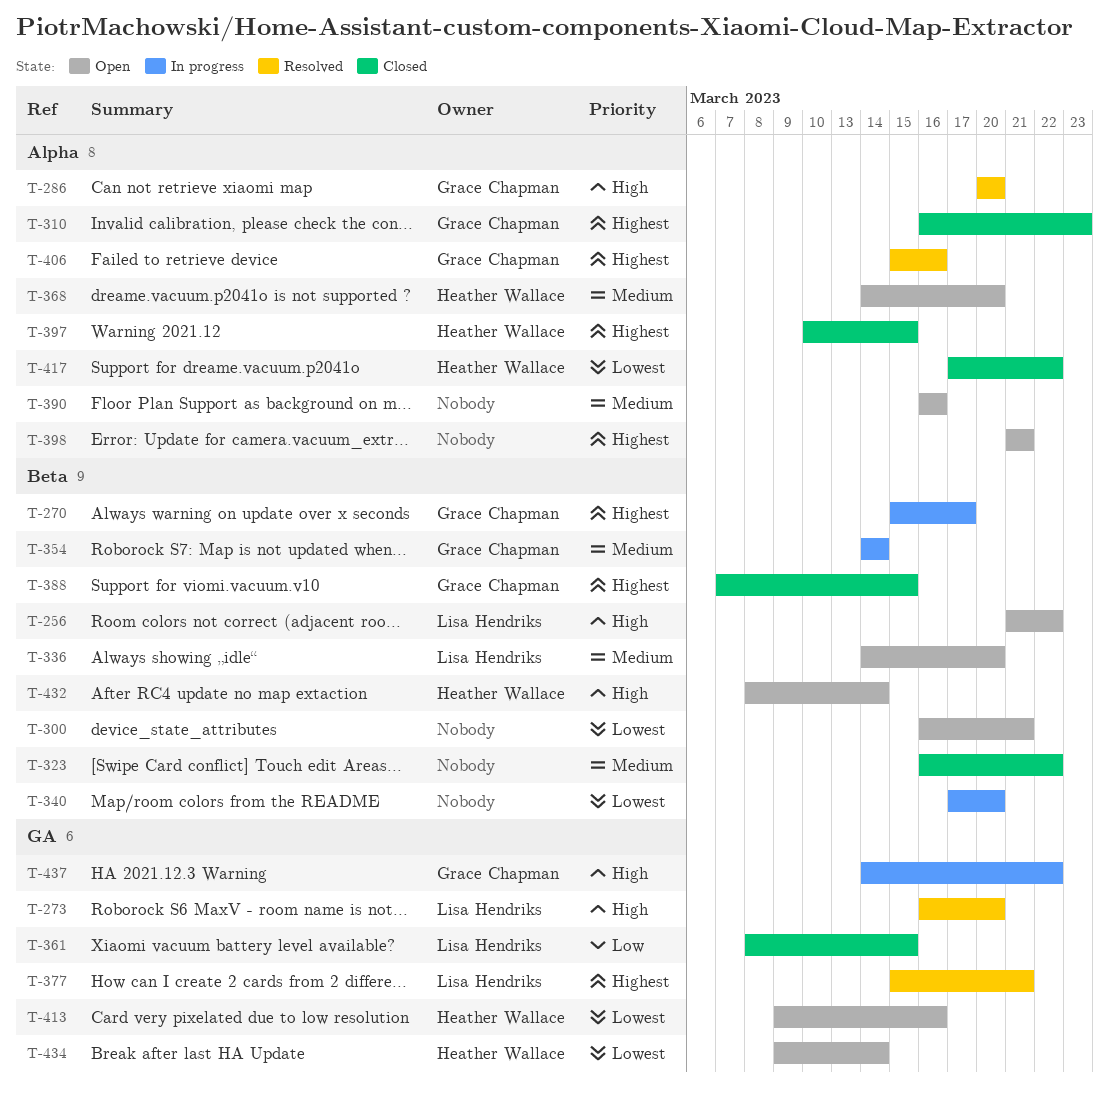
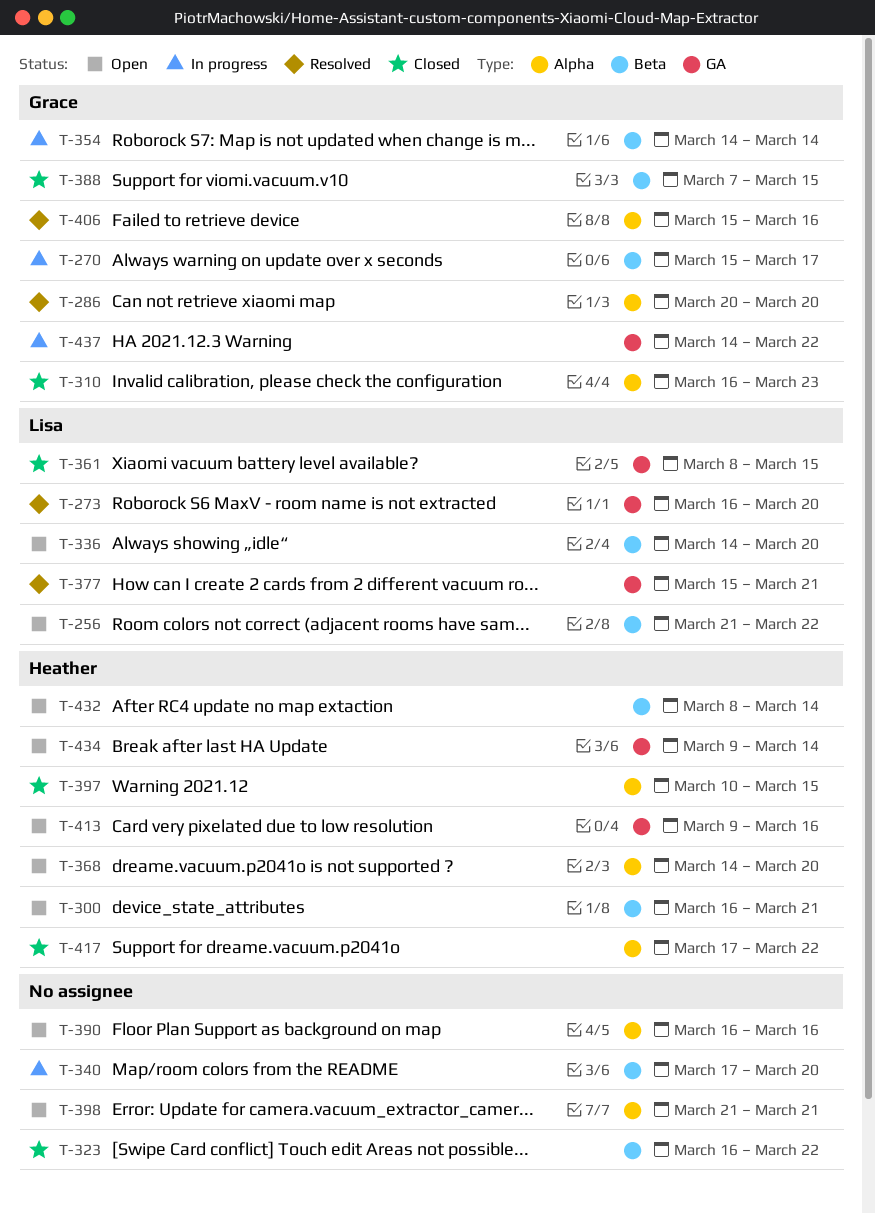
T-300, owner: none -> Heather Wallace

